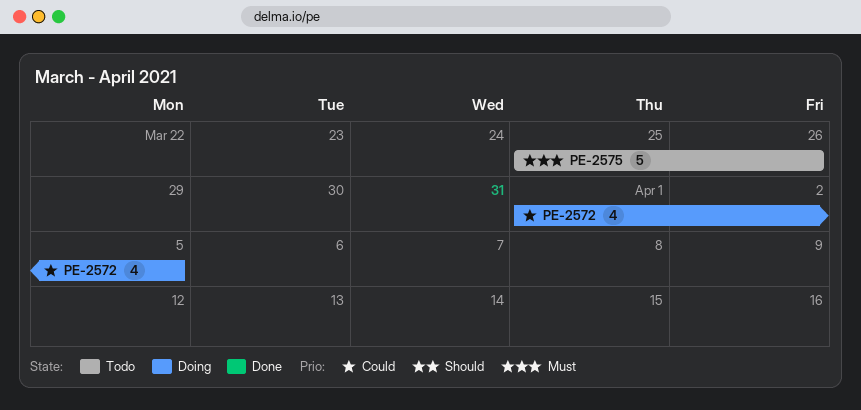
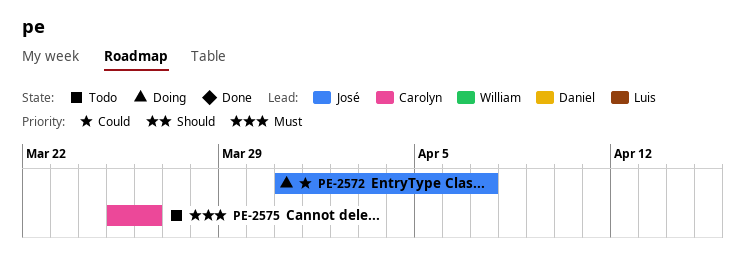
PE-2572, start: Apr 1 -> Mar 31
PE-2572, due: Apr 5 -> Apr 7

